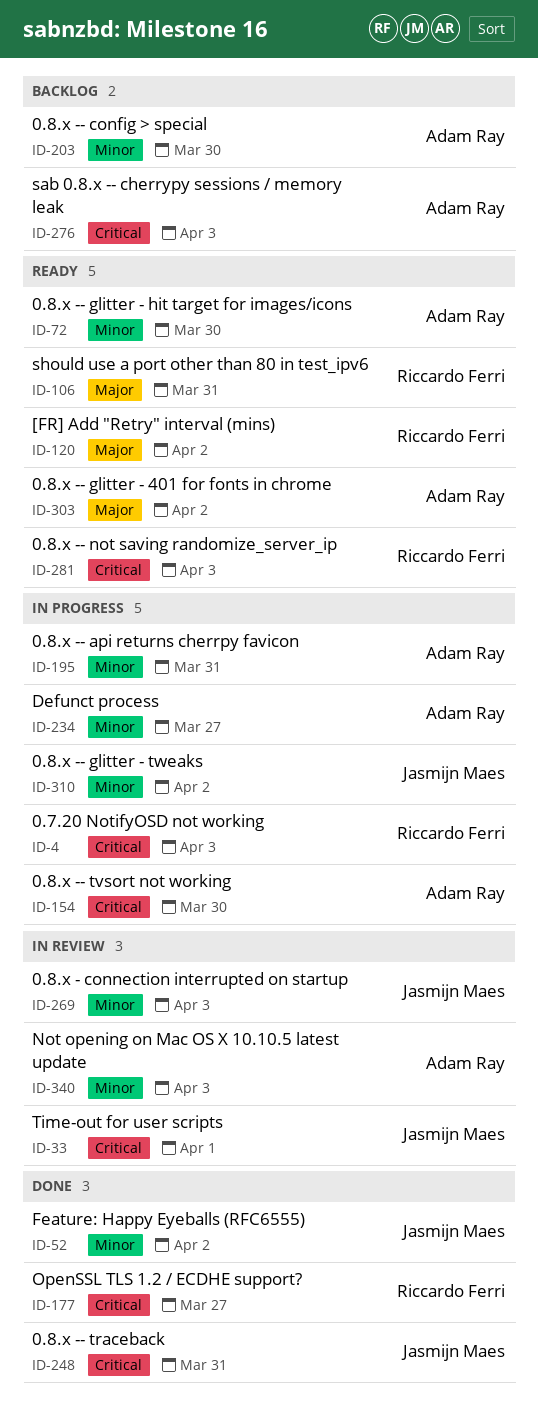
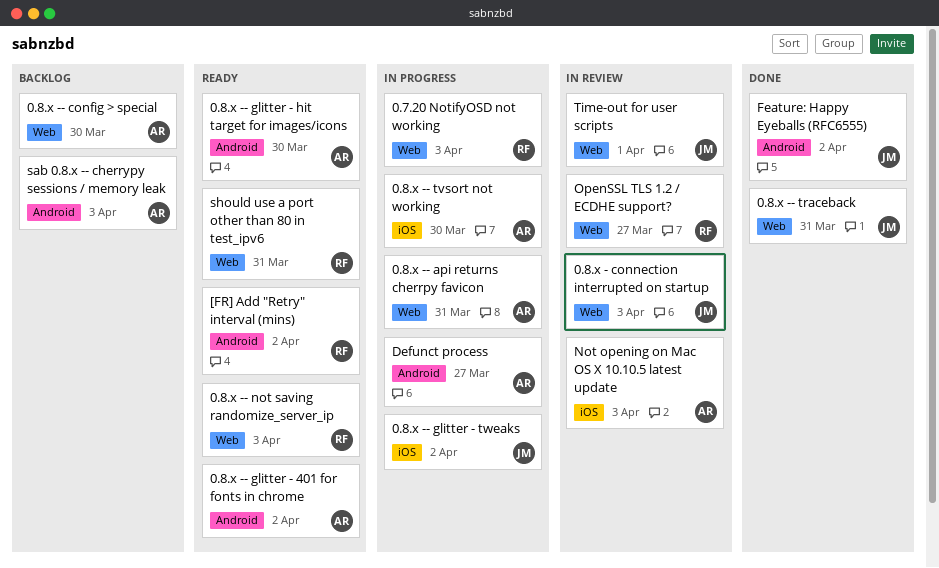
OpenSSL TLS 1.2 / ECDHE support?, status: Done -> In review

